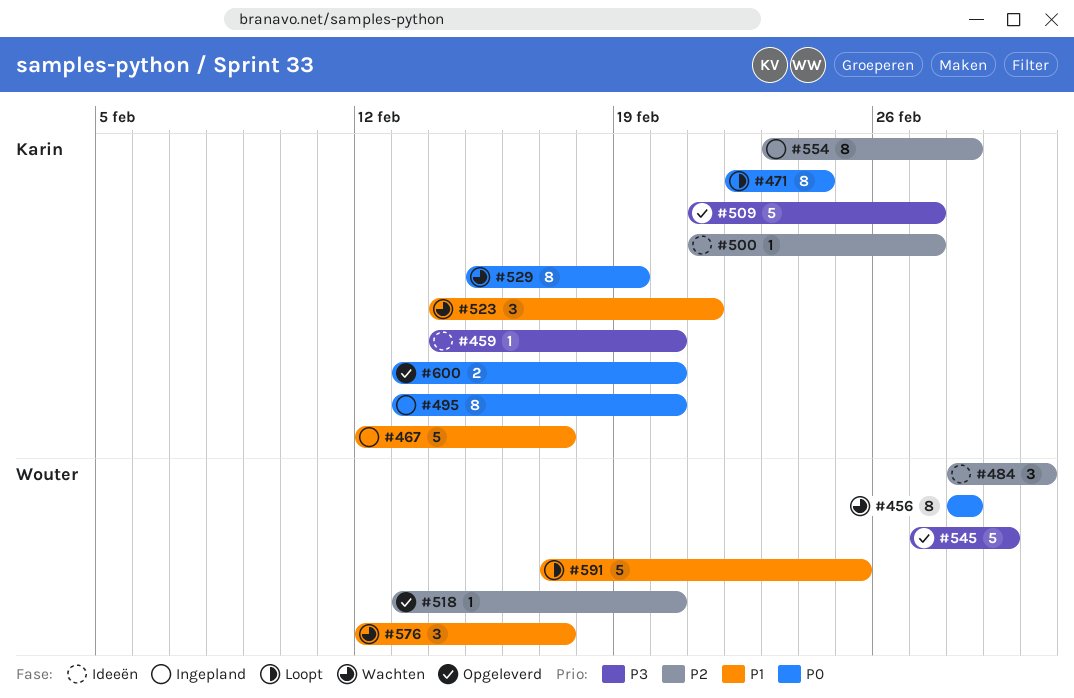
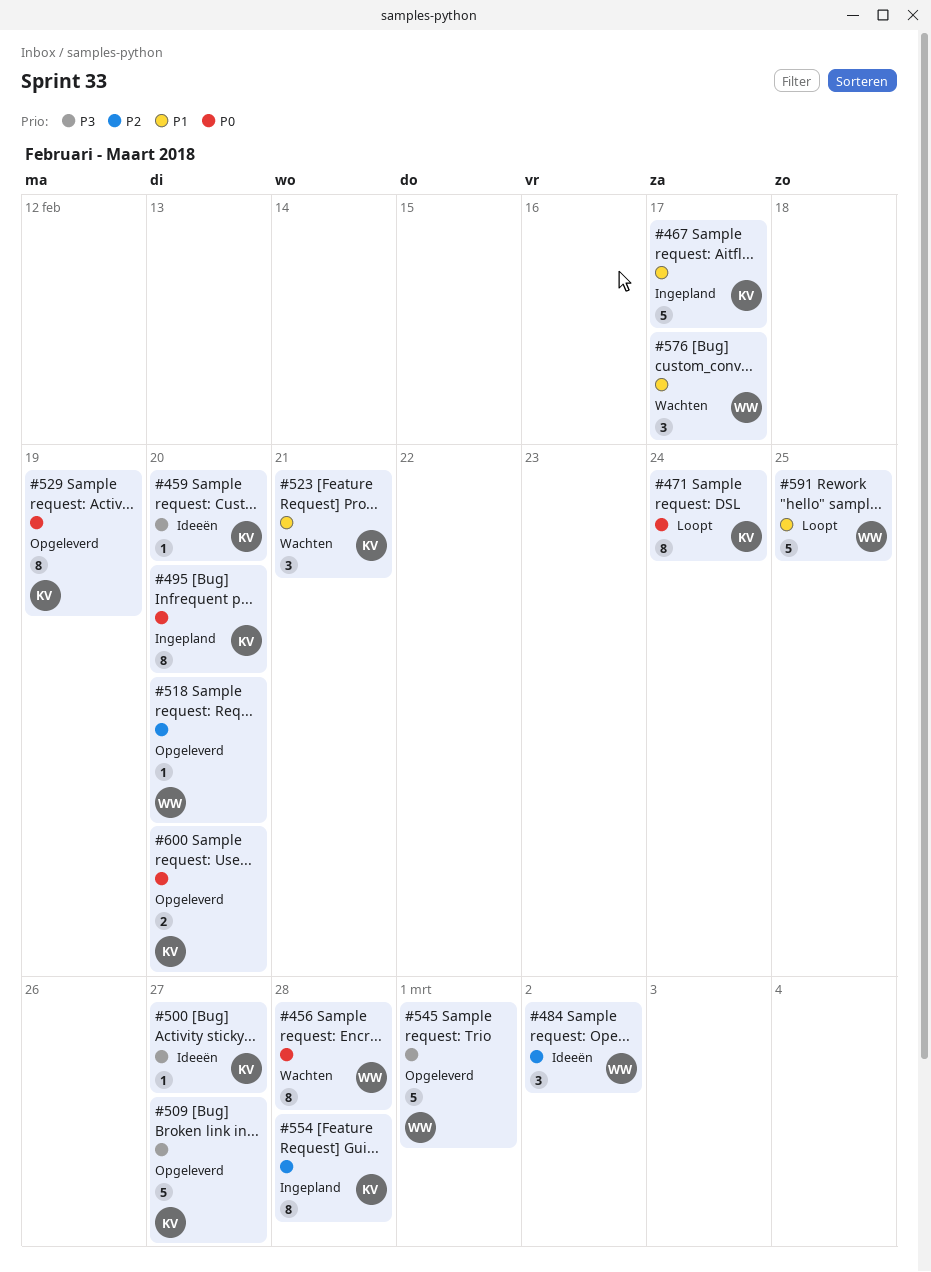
#500, priority: P2 -> P3
#529, status: Wachten -> Opgeleverd

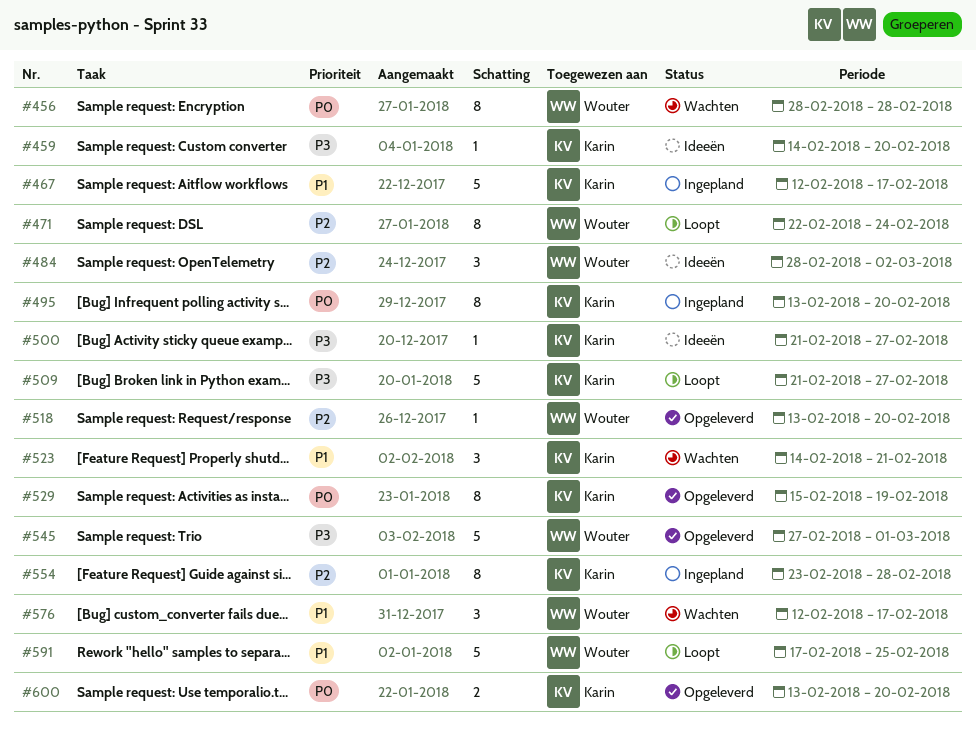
#471, owner: Karin -> Wouter
#471, priority: P0 -> P2
#509, status: Opgeleverd -> Loopt

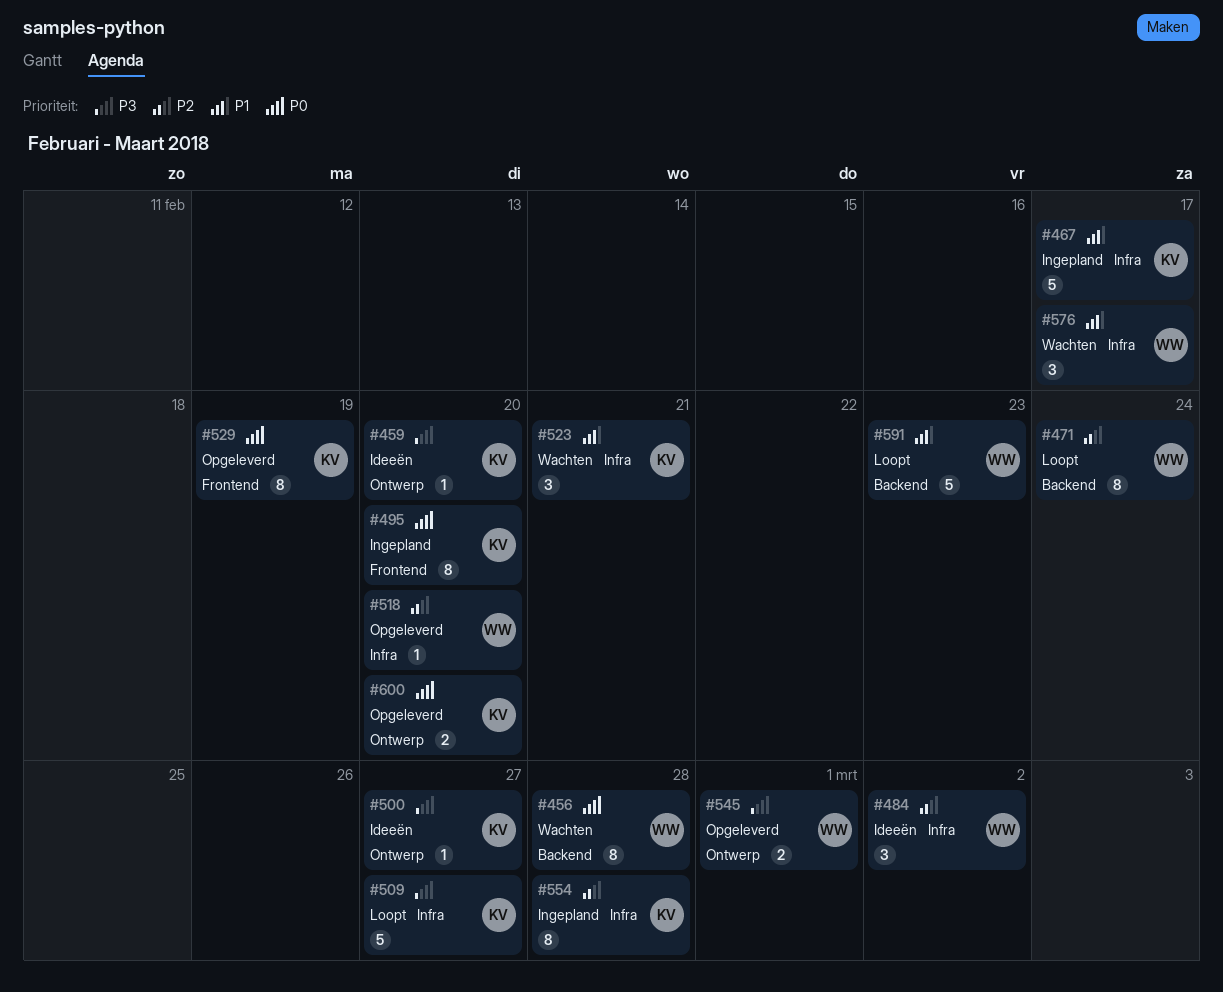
#545, estimate: 5 -> 2
#591, due: Feb 25 -> Feb 23

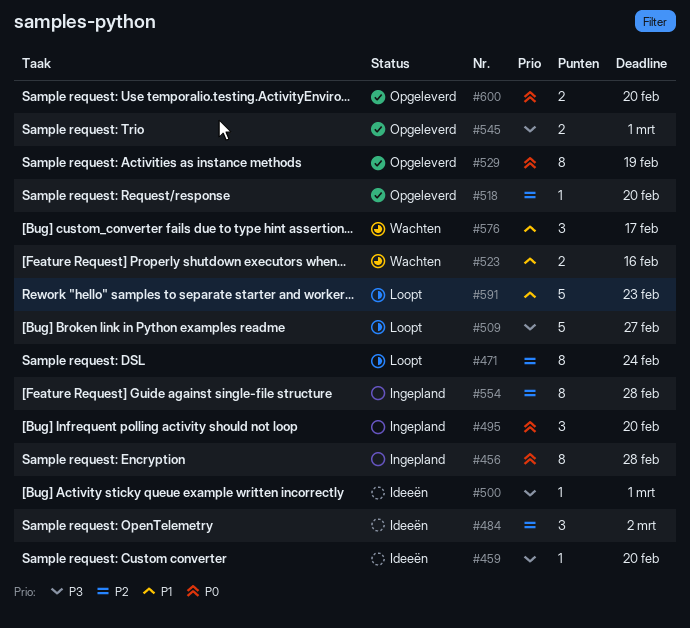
#456, status: Wachten -> Ingepland
#467: present -> none
#495, estimate: 8 -> 3
#500, due: Feb 27 -> Mar 1
#523, estimate: 3 -> 2
#523, due: Feb 21 -> Feb 16

